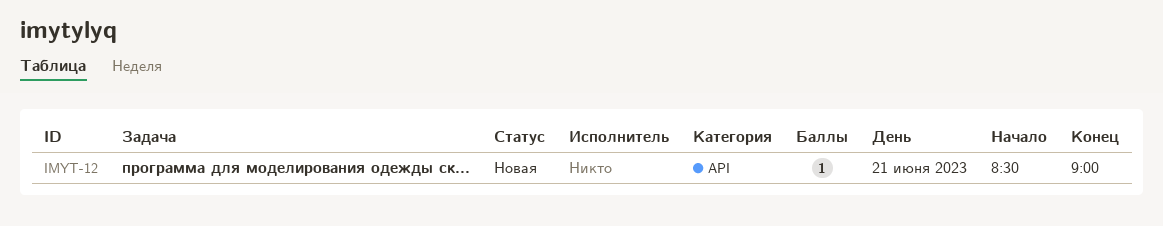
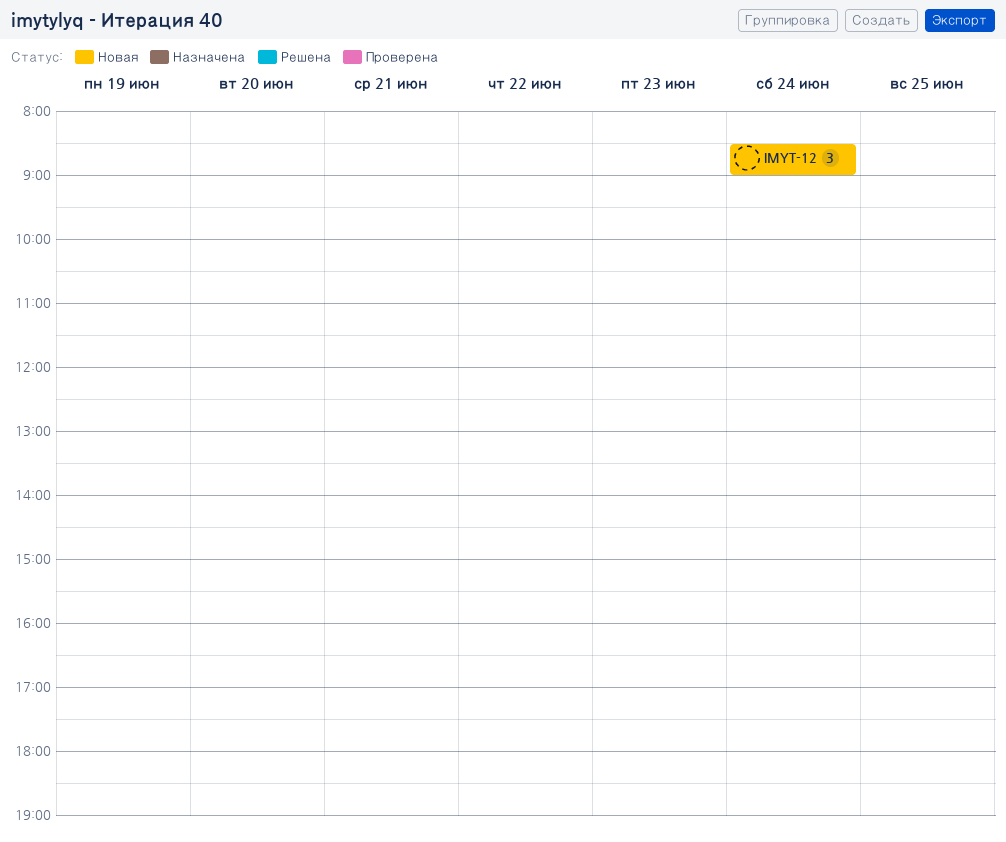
IMYT-12, estimate: 1 -> 3
IMYT-12, day: Jun 21 -> Jun 24

